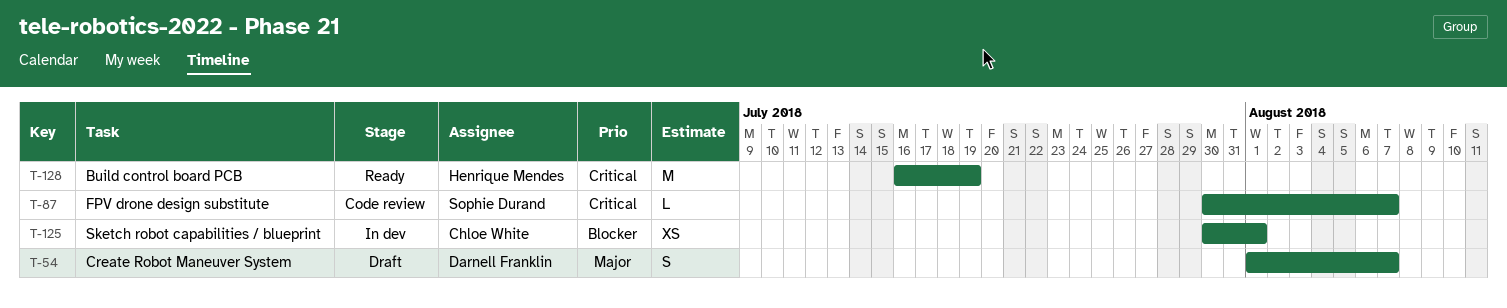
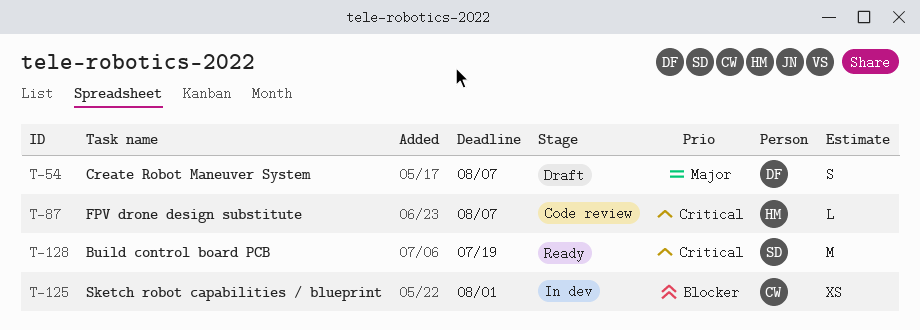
T-87, owner: Sophie Durand -> Henrique Mendes
T-128, owner: Henrique Mendes -> Sophie Durand

